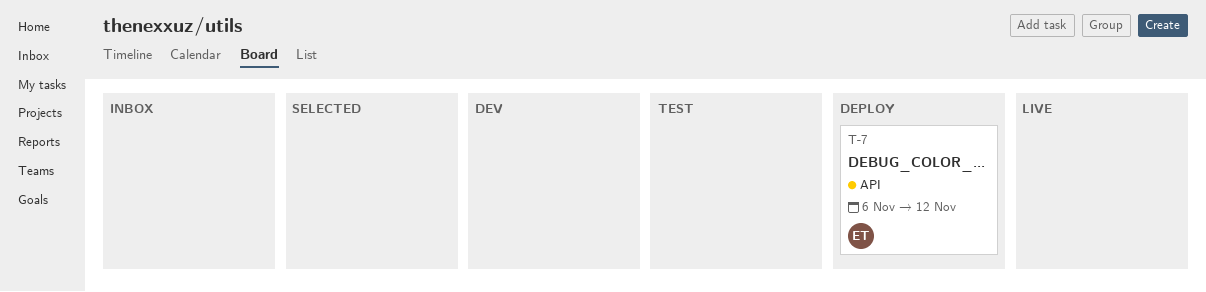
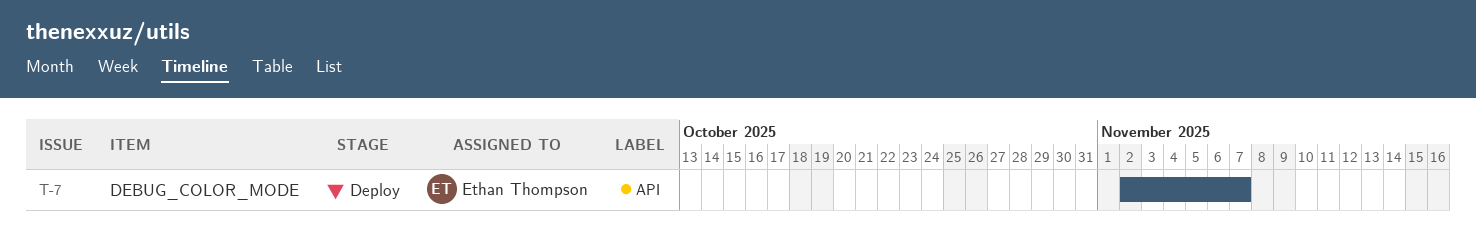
T-7, start: Nov 6 -> Nov 2
T-7, due: Nov 12 -> Nov 7

